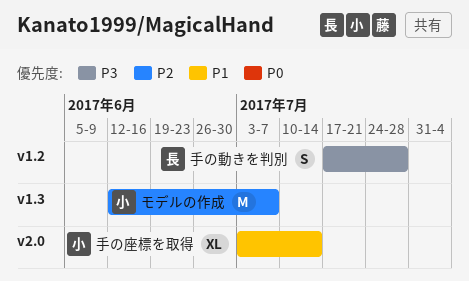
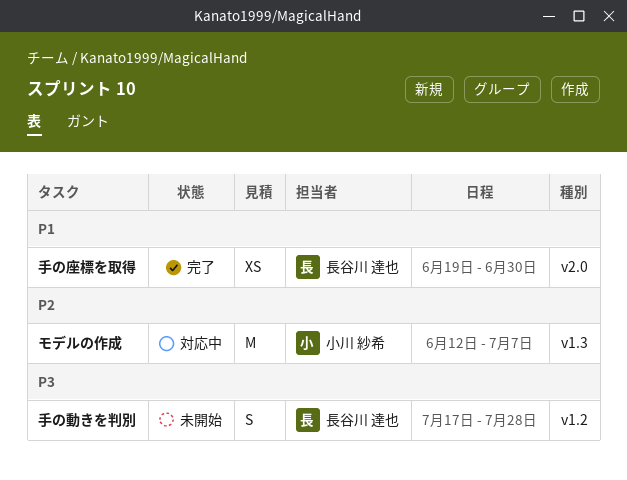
手の座標を取得, owner: 小川 紗希 -> 長谷川 達也
手の座標を取得, estimate: XL -> XS
手の座標を取得, start: Jul 3 -> Jun 19
手の座標を取得, due: Jul 14 -> Jun 30

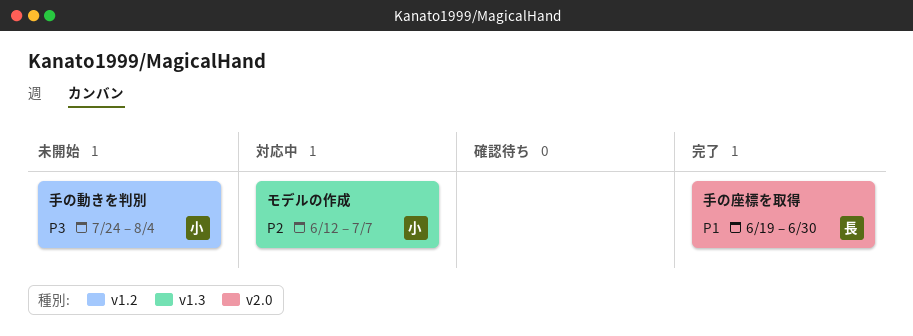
手の動きを判別, owner: 長谷川 達也 -> 小川 紗希
手の動きを判別, start: Jul 17 -> Jul 24
手の動きを判別, due: Jul 28 -> Aug 4

